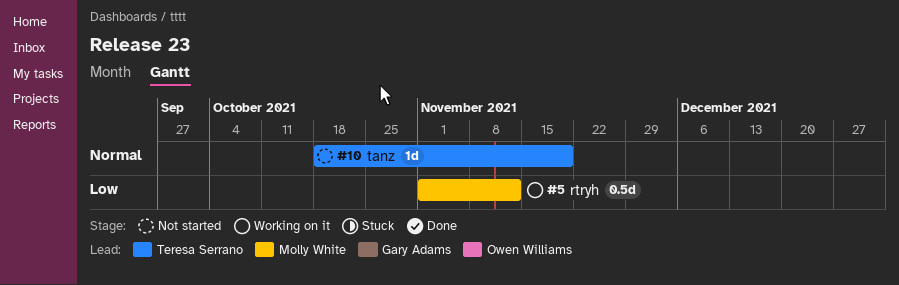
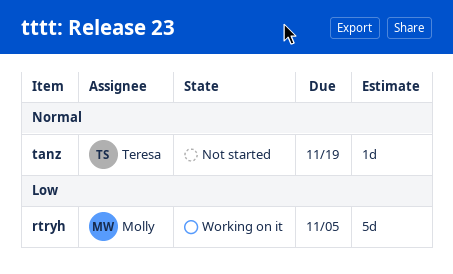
rtryh, estimate: 0.5d -> 5d
rtryh, due: Nov 12 -> Nov 5

